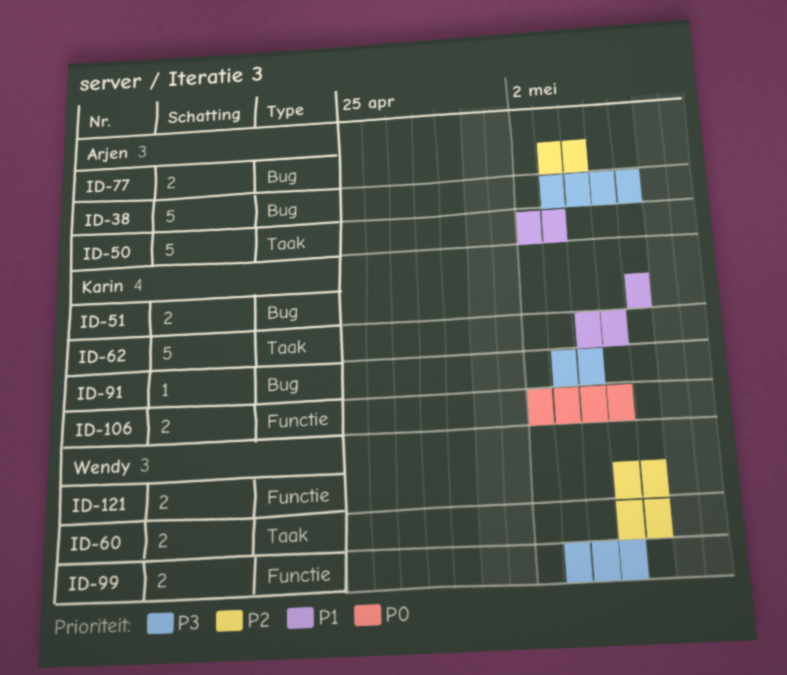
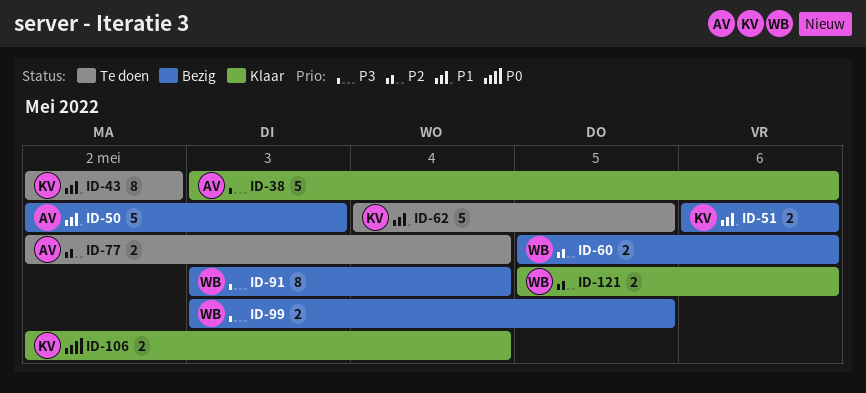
ID-43: none -> present
ID-77, start: May 3 -> May 2
ID-91, owner: Karin -> Wendy
ID-91, estimate: 1 -> 8
ID-106, due: May 5 -> May 4

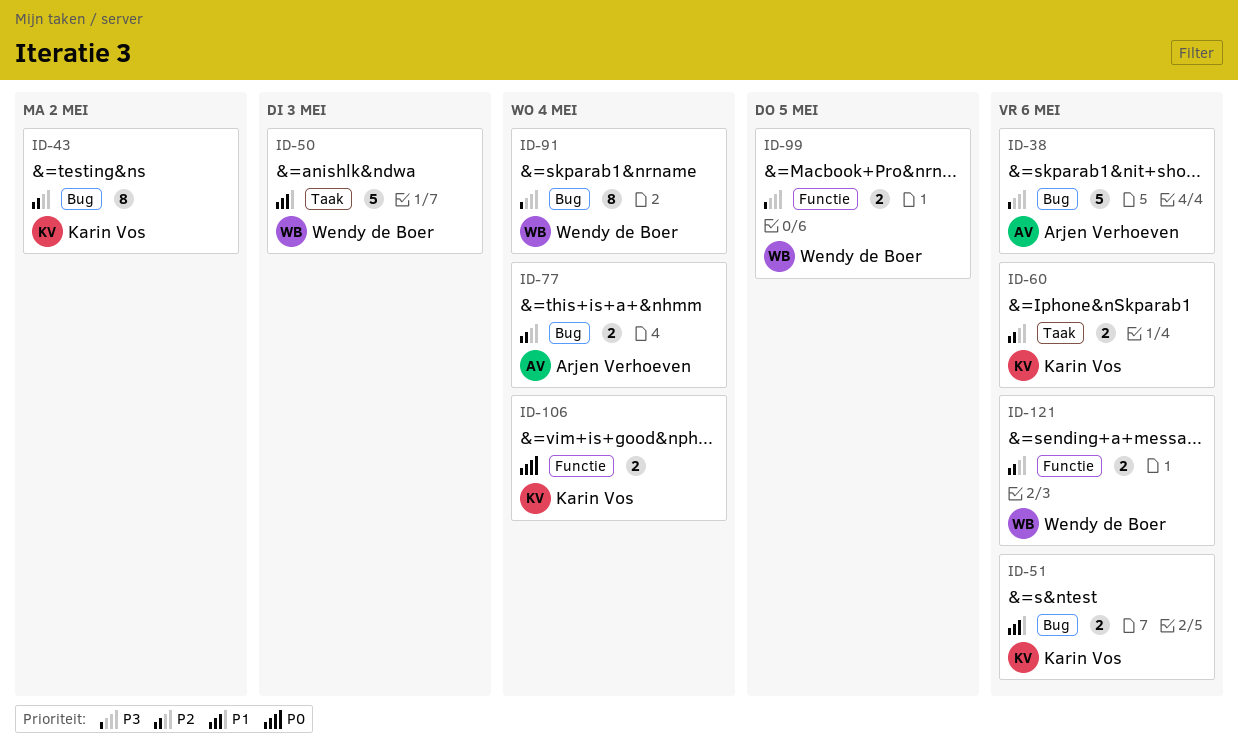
ID-43, priority: P1 -> P2
ID-50, owner: Arjen Verhoeven -> Wendy de Boer
ID-60, owner: Wendy de Boer -> Karin Vos
ID-62: present -> none

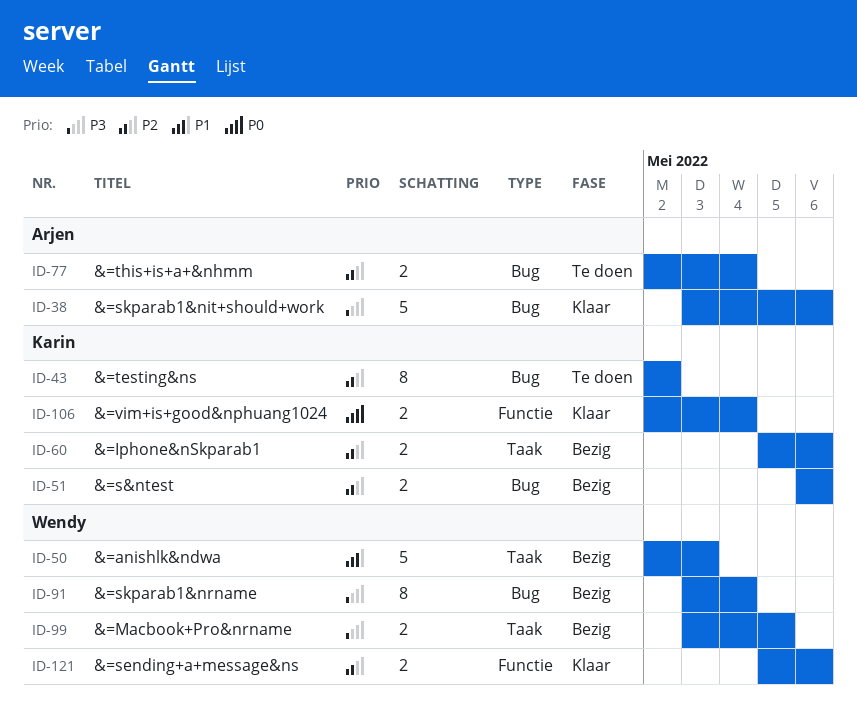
ID-51, priority: P1 -> P2
ID-99, label: Functie -> Taak

